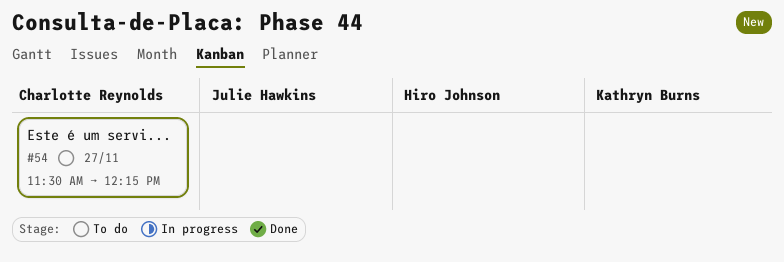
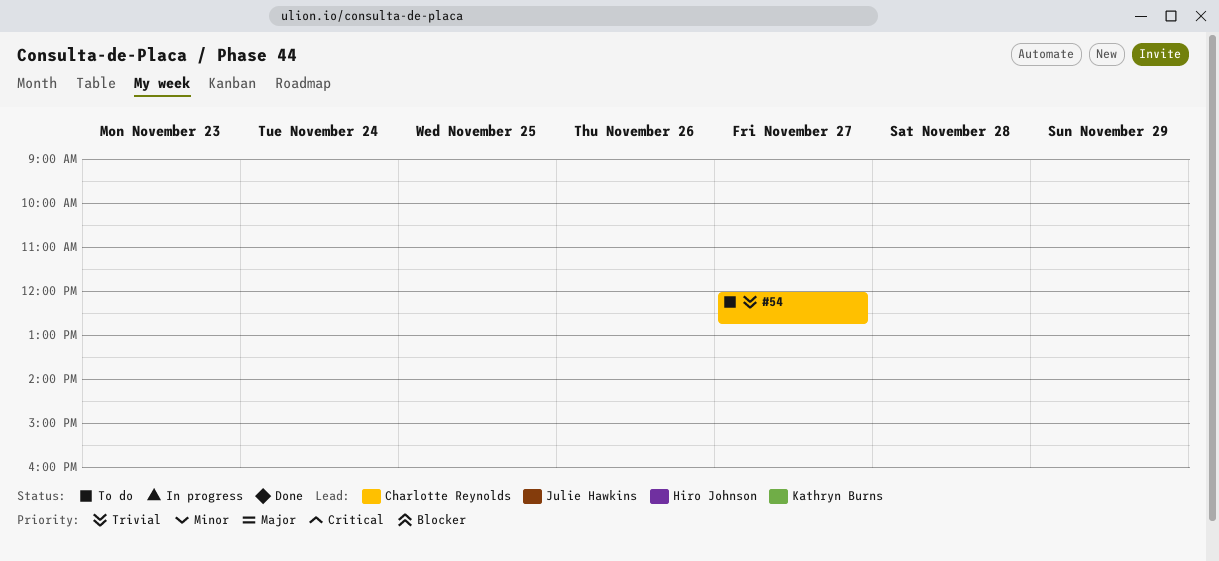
#54, begins: 11:30 -> 12:00
#54, ends: 12:15 -> 12:45

